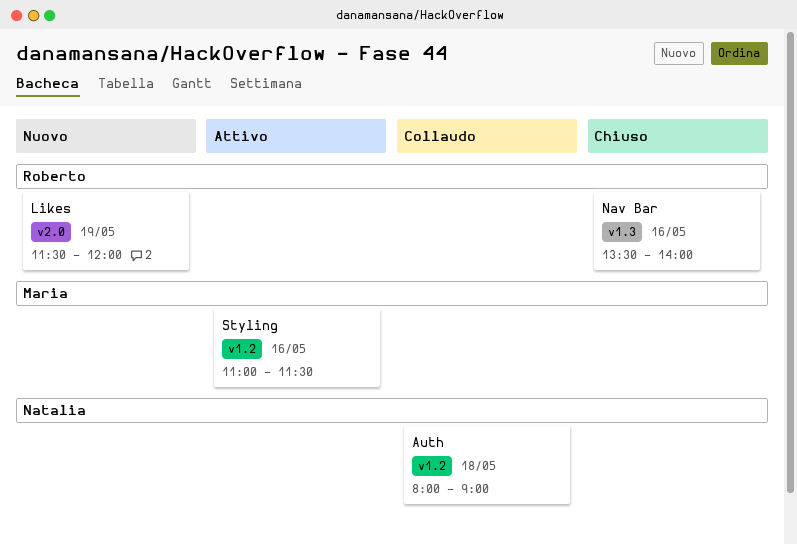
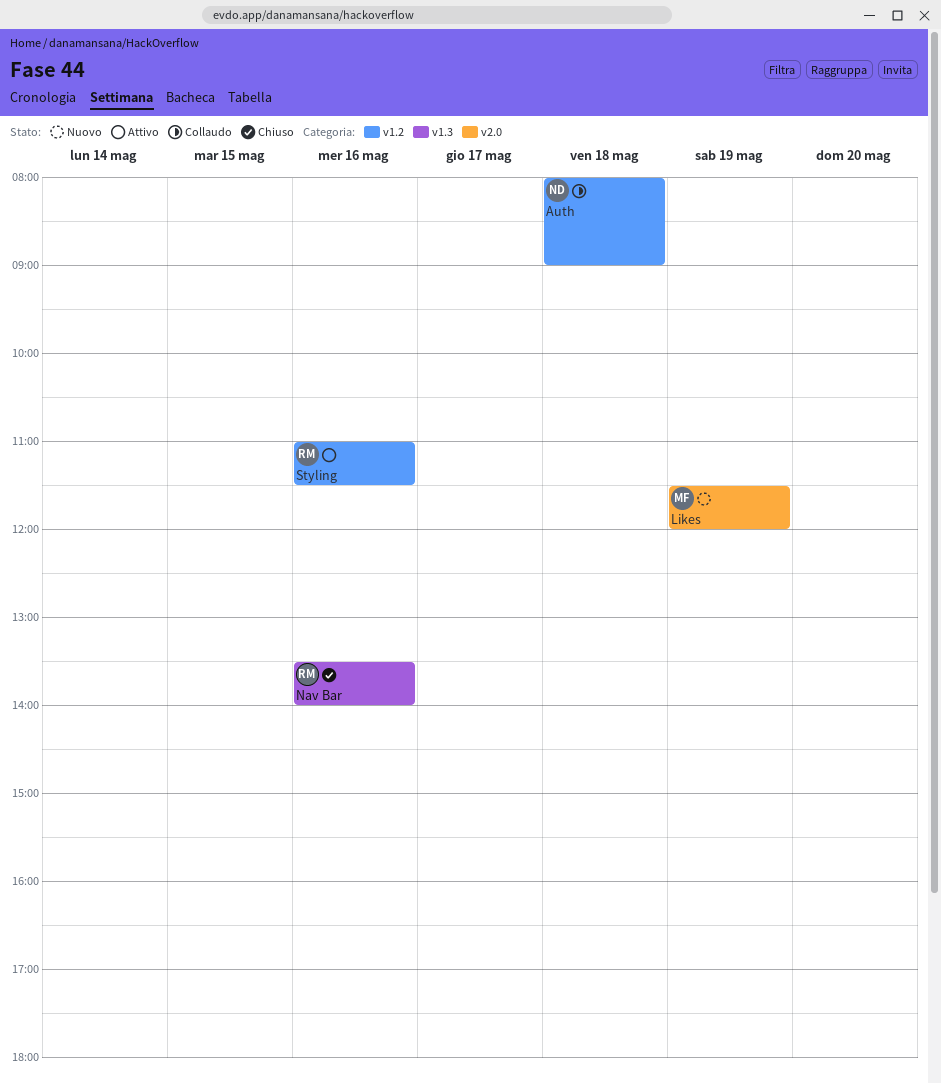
Likes, owner: Roberto -> Maria
Styling, owner: Maria -> Roberto

